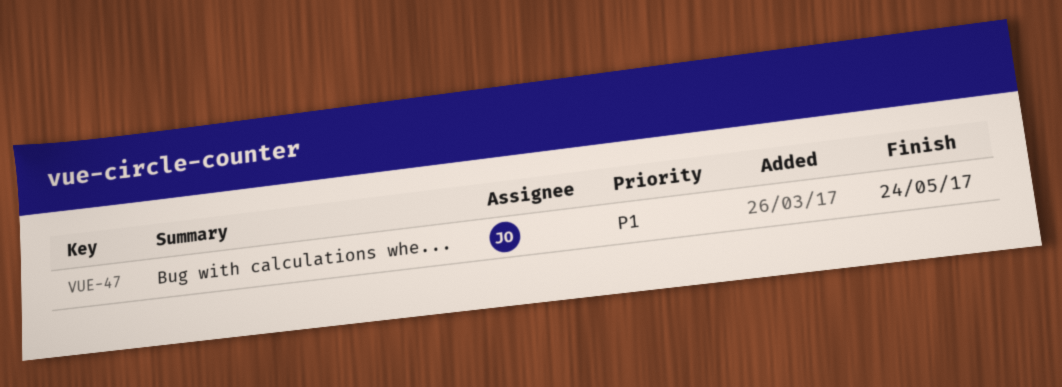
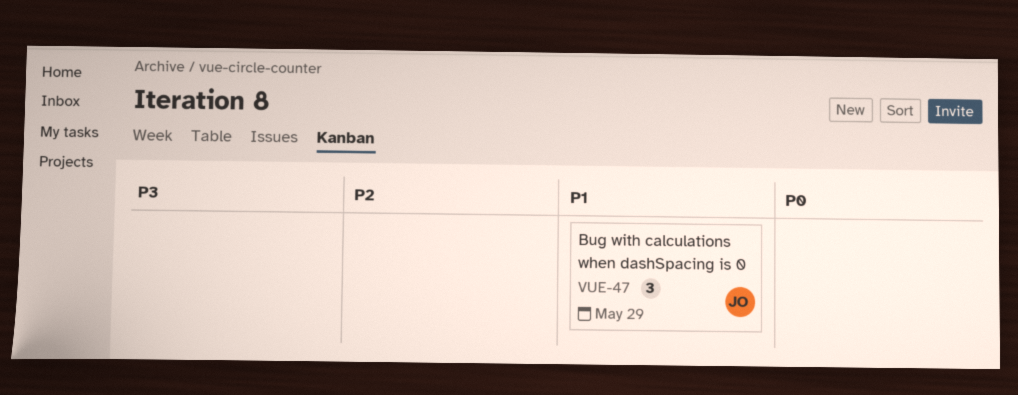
VUE-47, due: May 24 -> May 29

